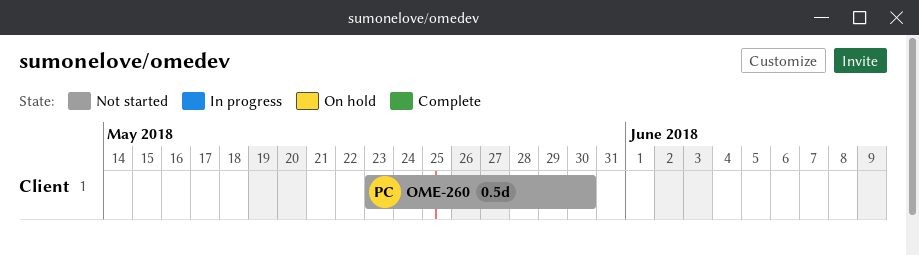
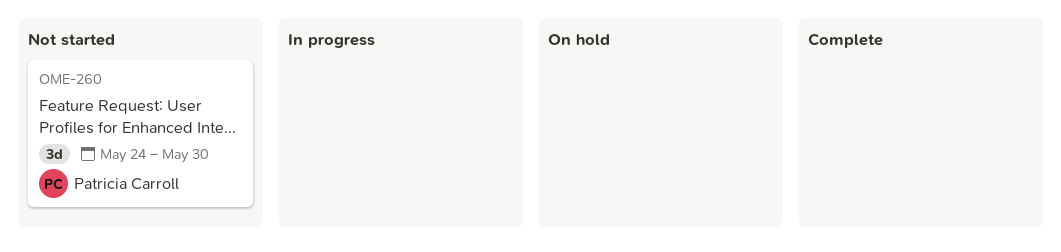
OME-260, estimate: 0.5d -> 3d
OME-260, start: May 23 -> May 24

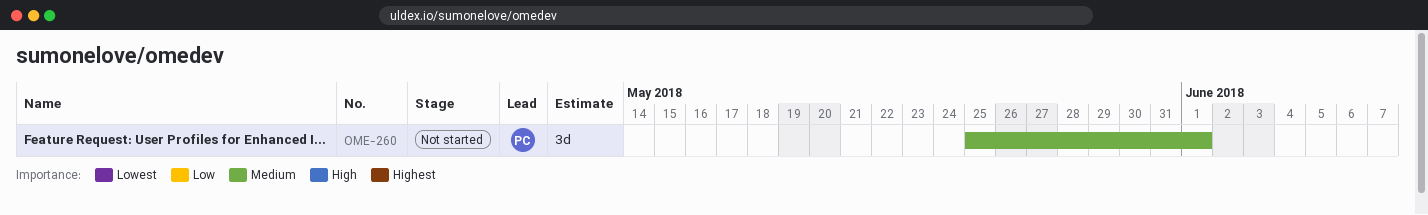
OME-260, start: May 24 -> May 25
OME-260, due: May 30 -> Jun 1

